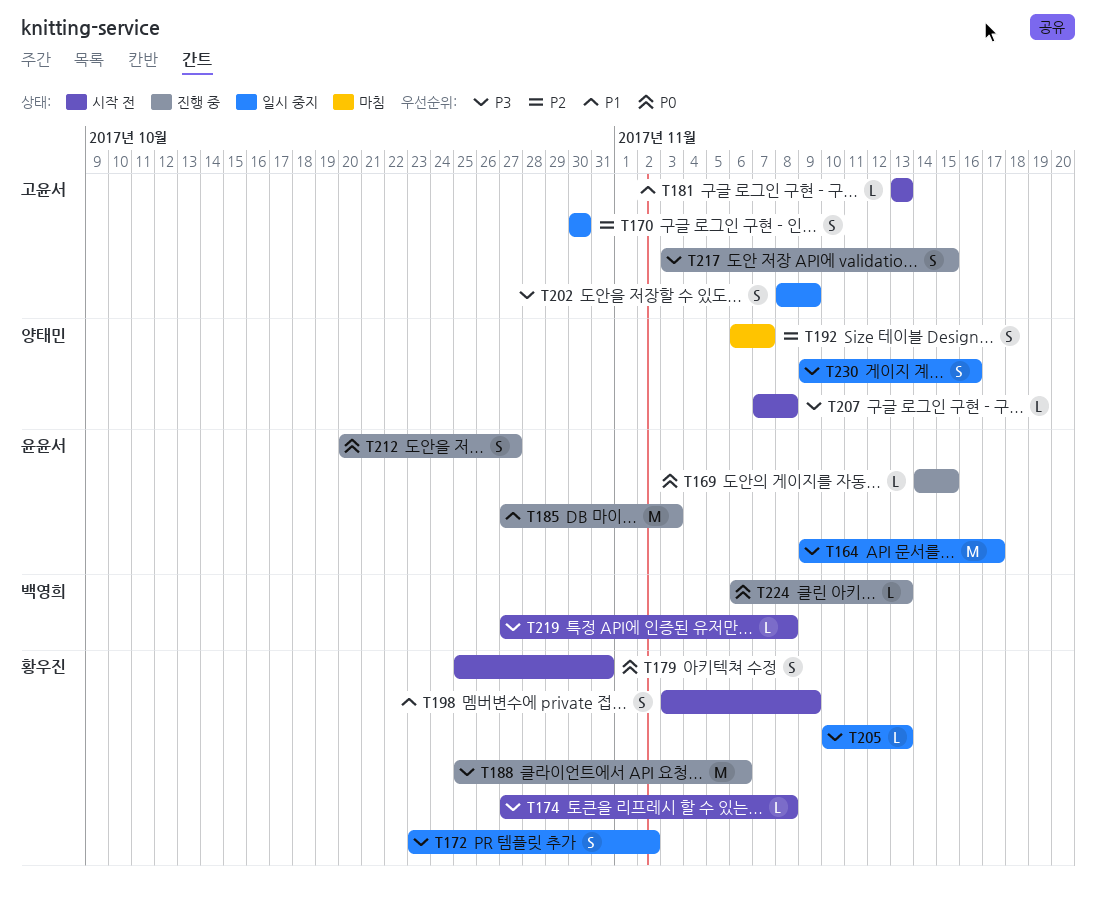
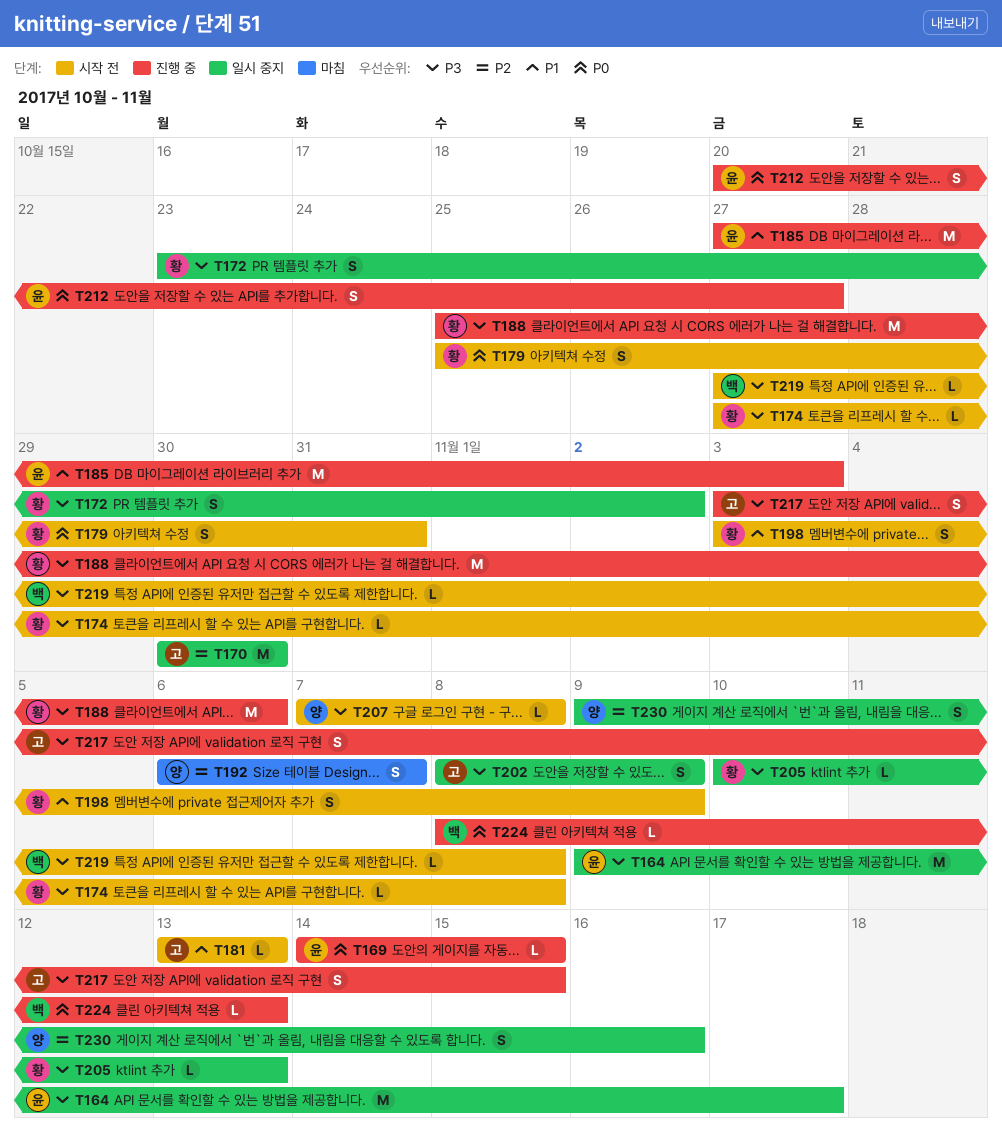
T170, estimate: S -> M
T224, start: Nov 6 -> Nov 8
T230, priority: P3 -> P2

